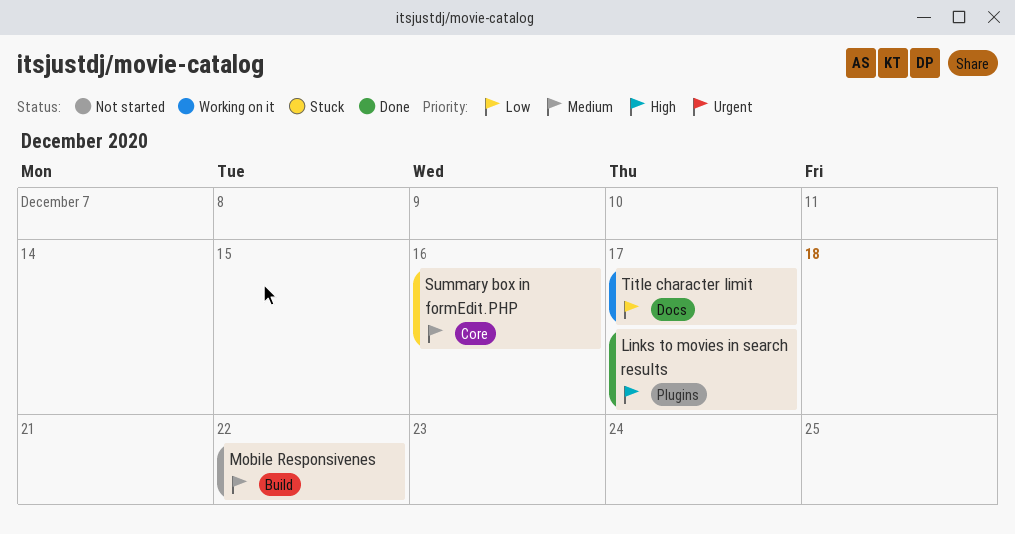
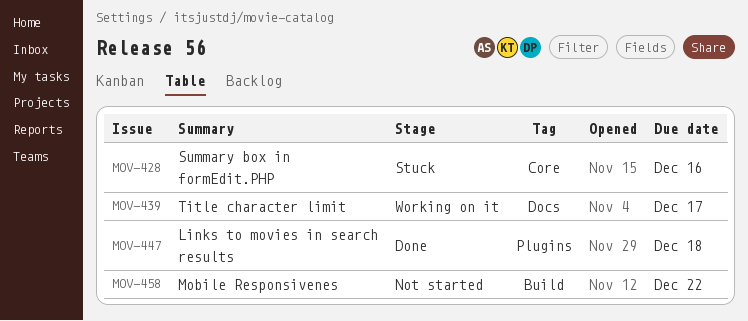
Links to movies in search results, due: Dec 17 -> Dec 18

